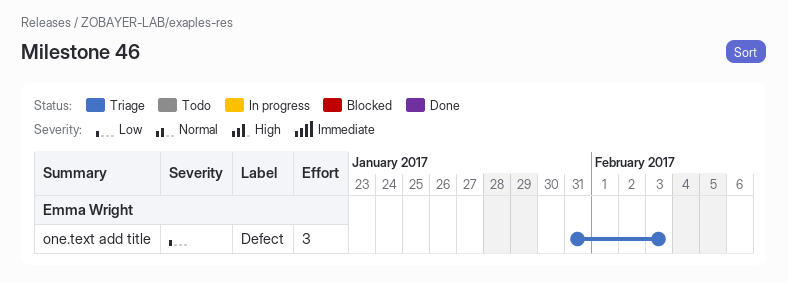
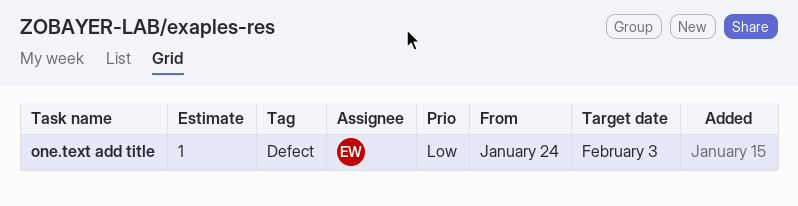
one.text add title, estimate: 3 -> 1
one.text add title, start: Jan 31 -> Jan 24

